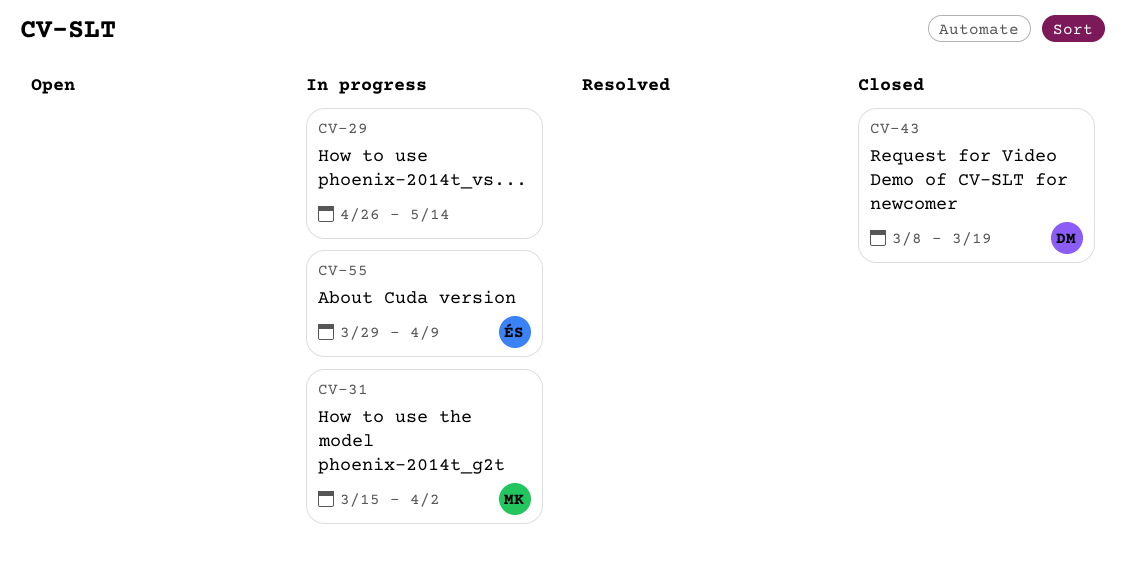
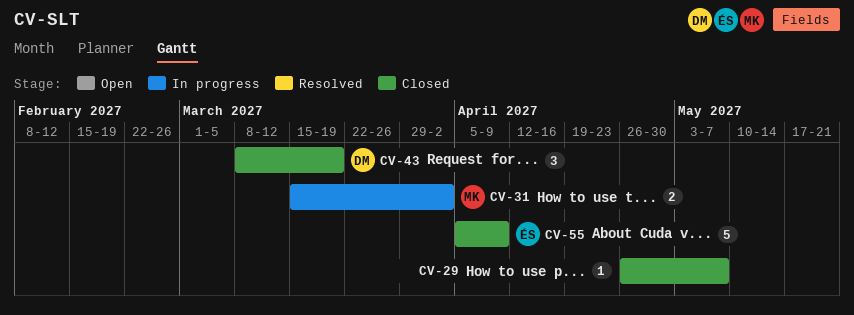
CV-29, status: In progress -> Closed
CV-29, due: May 14 -> May 7
CV-55, status: In progress -> Closed
CV-55, start: Mar 29 -> Apr 5

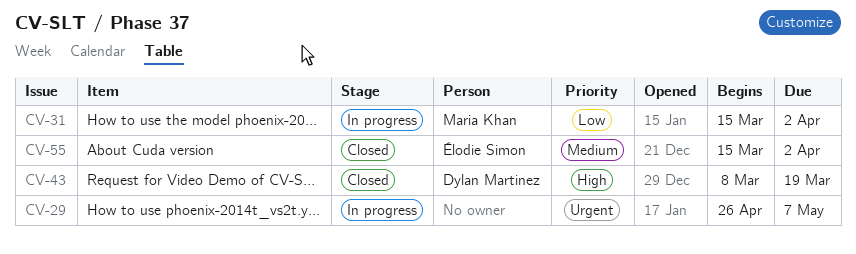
CV-29, status: Closed -> In progress
CV-55, start: Apr 5 -> Mar 15
CV-55, due: Apr 9 -> Apr 2

